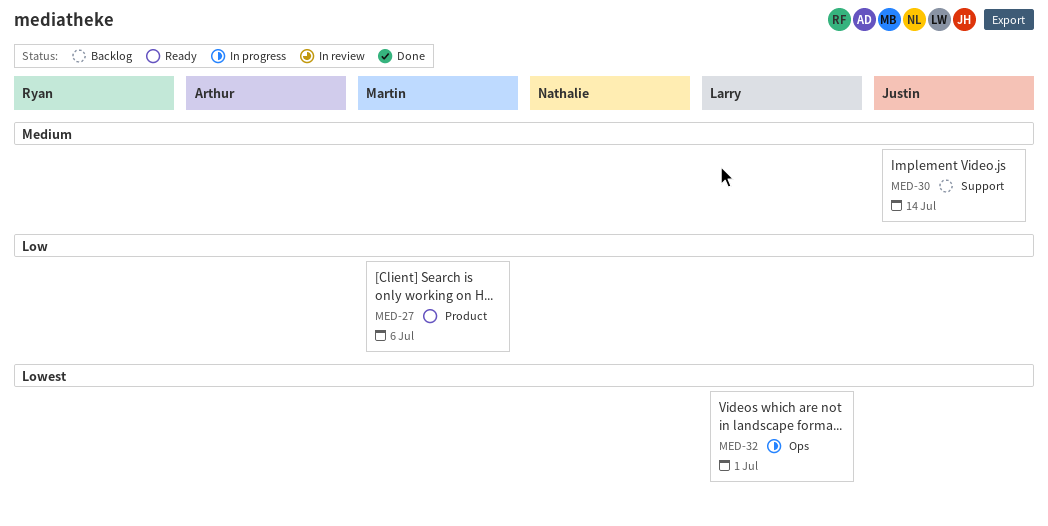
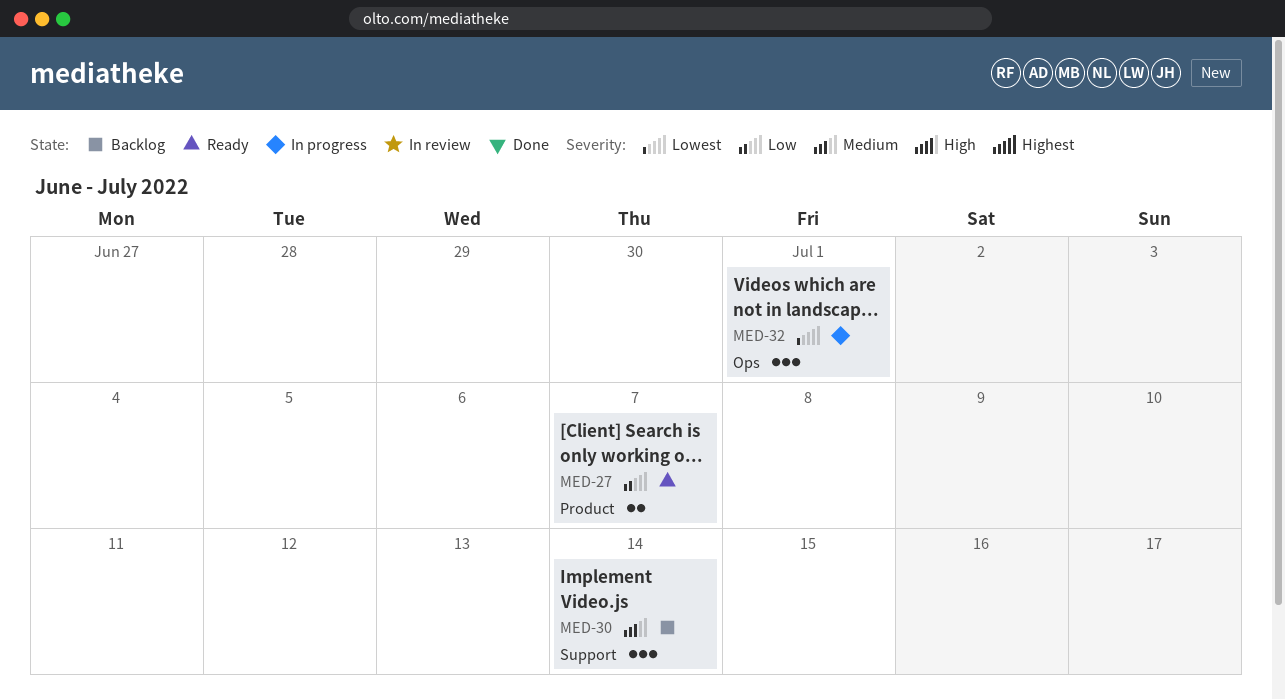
MED-27, due: Jul 6 -> Jul 7

